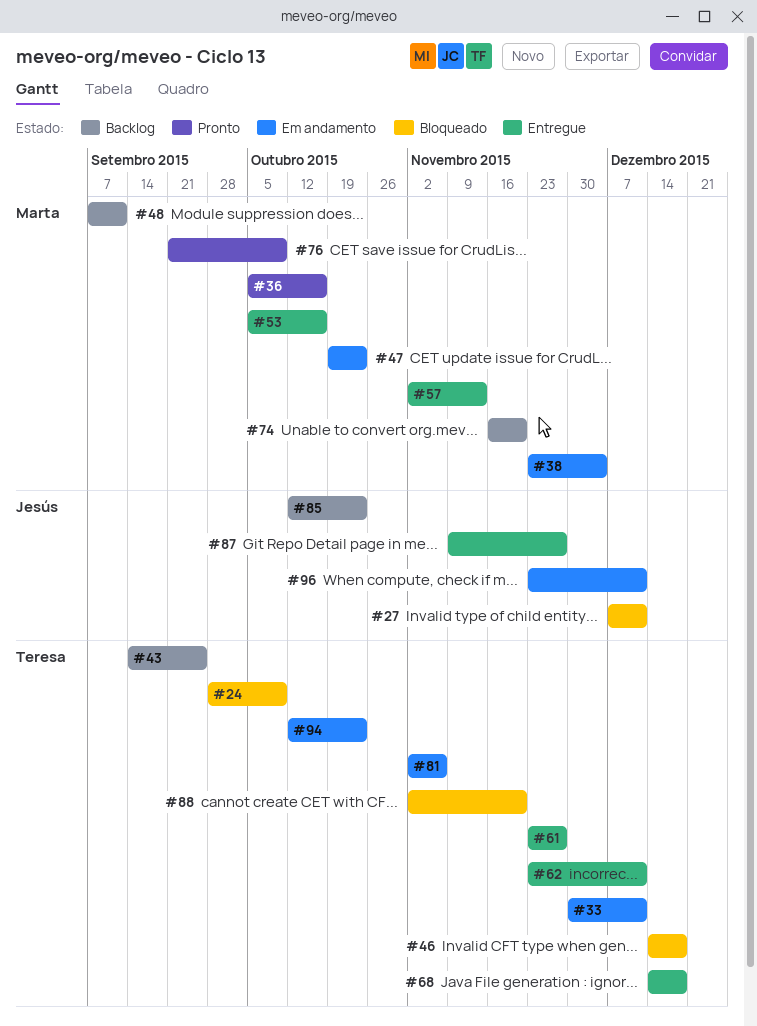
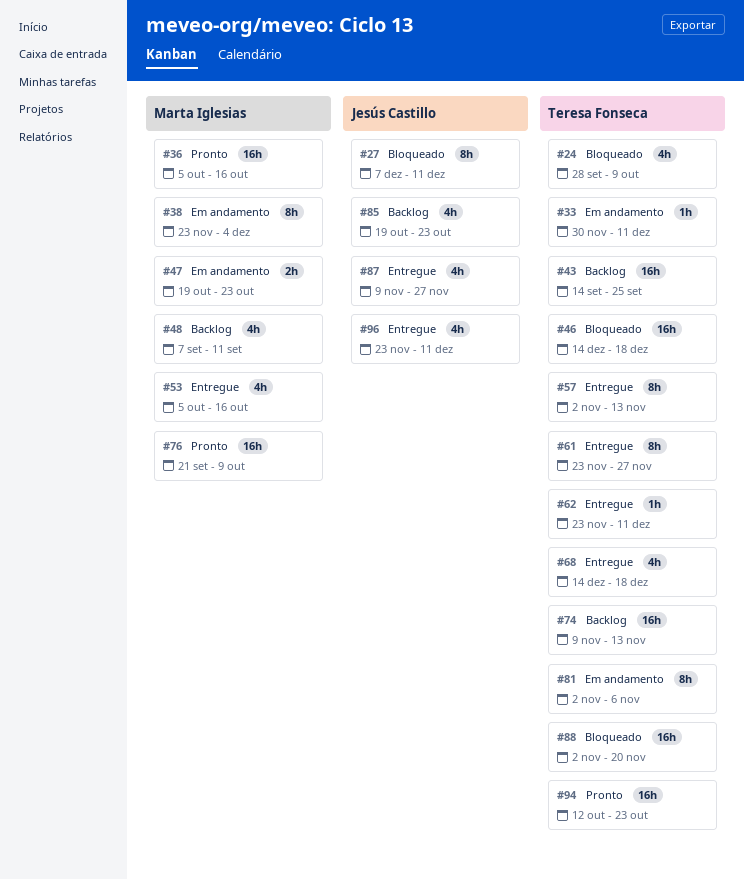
#57, owner: Marta Iglesias -> Teresa Fonseca
#74, owner: Marta Iglesias -> Teresa Fonseca
#74, start: Nov 16 -> Nov 9
#74, due: Nov 20 -> Nov 13
#85, start: Oct 12 -> Oct 19
#94, status: Em andamento -> Pronto
#96, status: Em andamento -> Entregue

